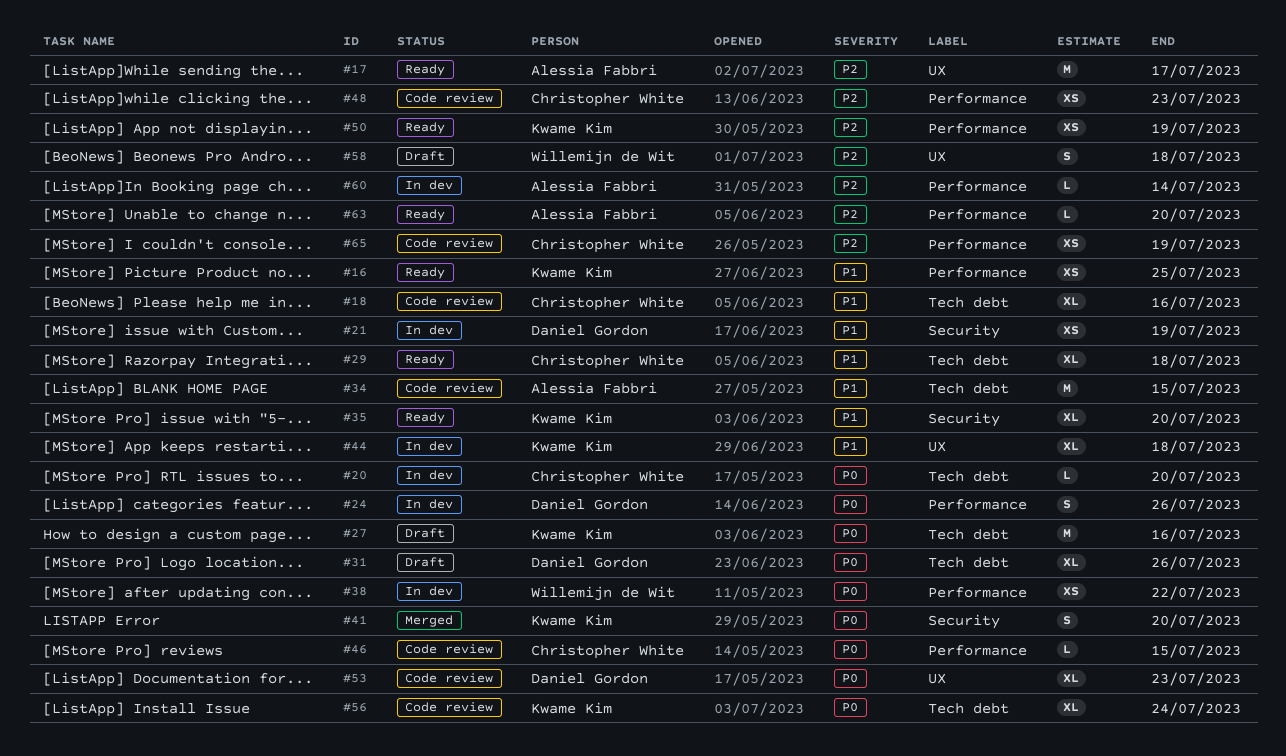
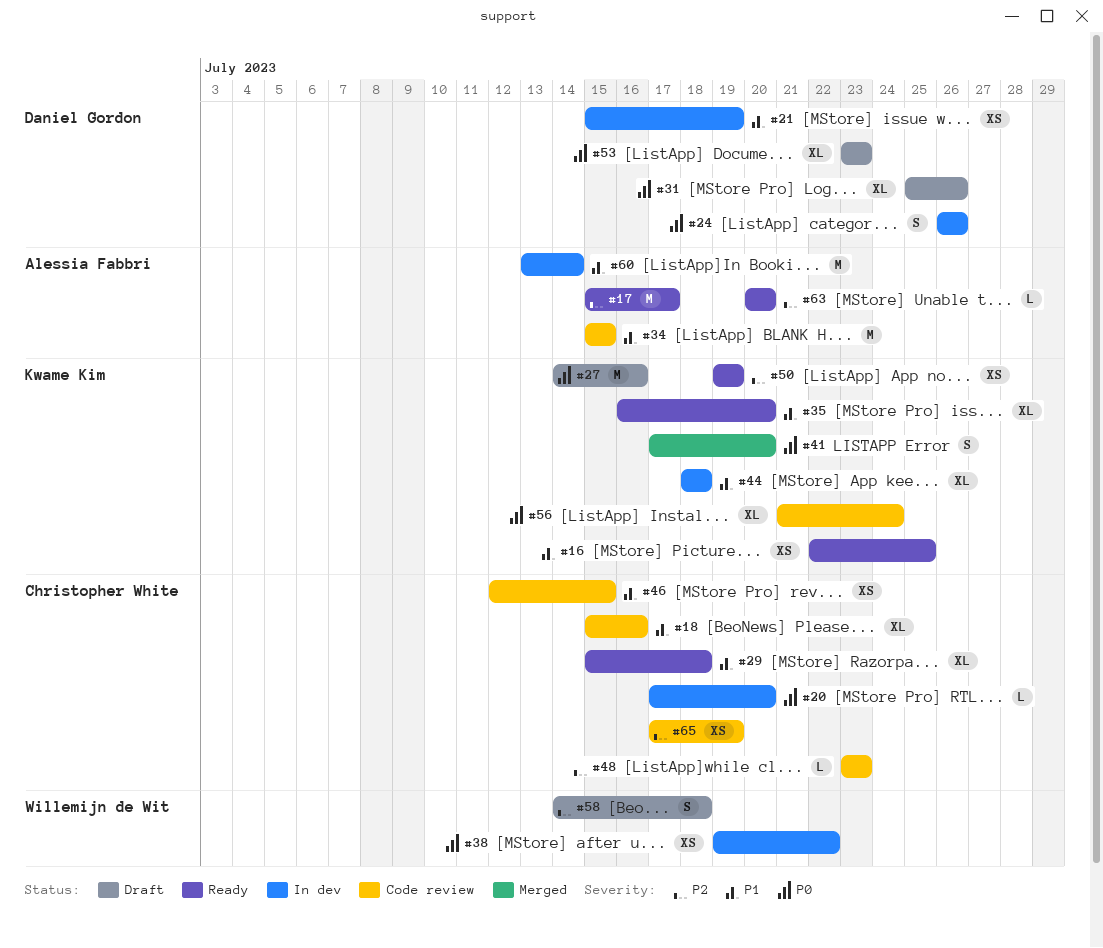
#46, priority: P0 -> P1
#46, estimate: L -> XS
#48, estimate: XS -> L
#53, status: Code review -> Draft
#60, priority: P2 -> P1
#60, estimate: L -> M

